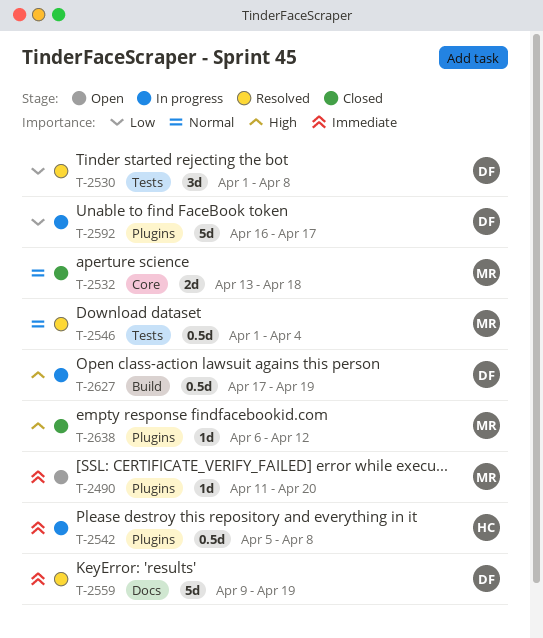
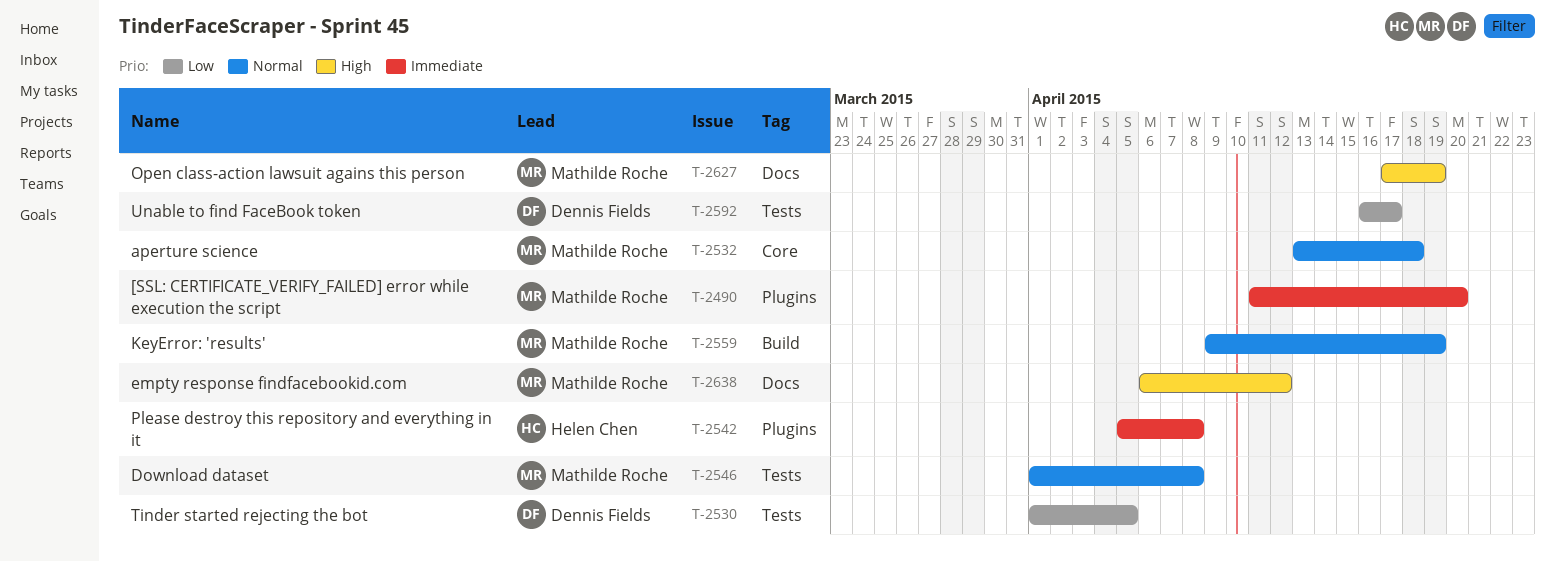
T-2530, due: Apr 8 -> Apr 5
T-2546, due: Apr 4 -> Apr 8
T-2559, owner: Dennis Fields -> Mathilde Roche
T-2559, priority: Immediate -> Normal
T-2559, label: Docs -> Build
T-2592, label: Plugins -> Tests
T-2627, owner: Dennis Fields -> Mathilde Roche
T-2627, label: Build -> Docs
T-2638, label: Plugins -> Docs

